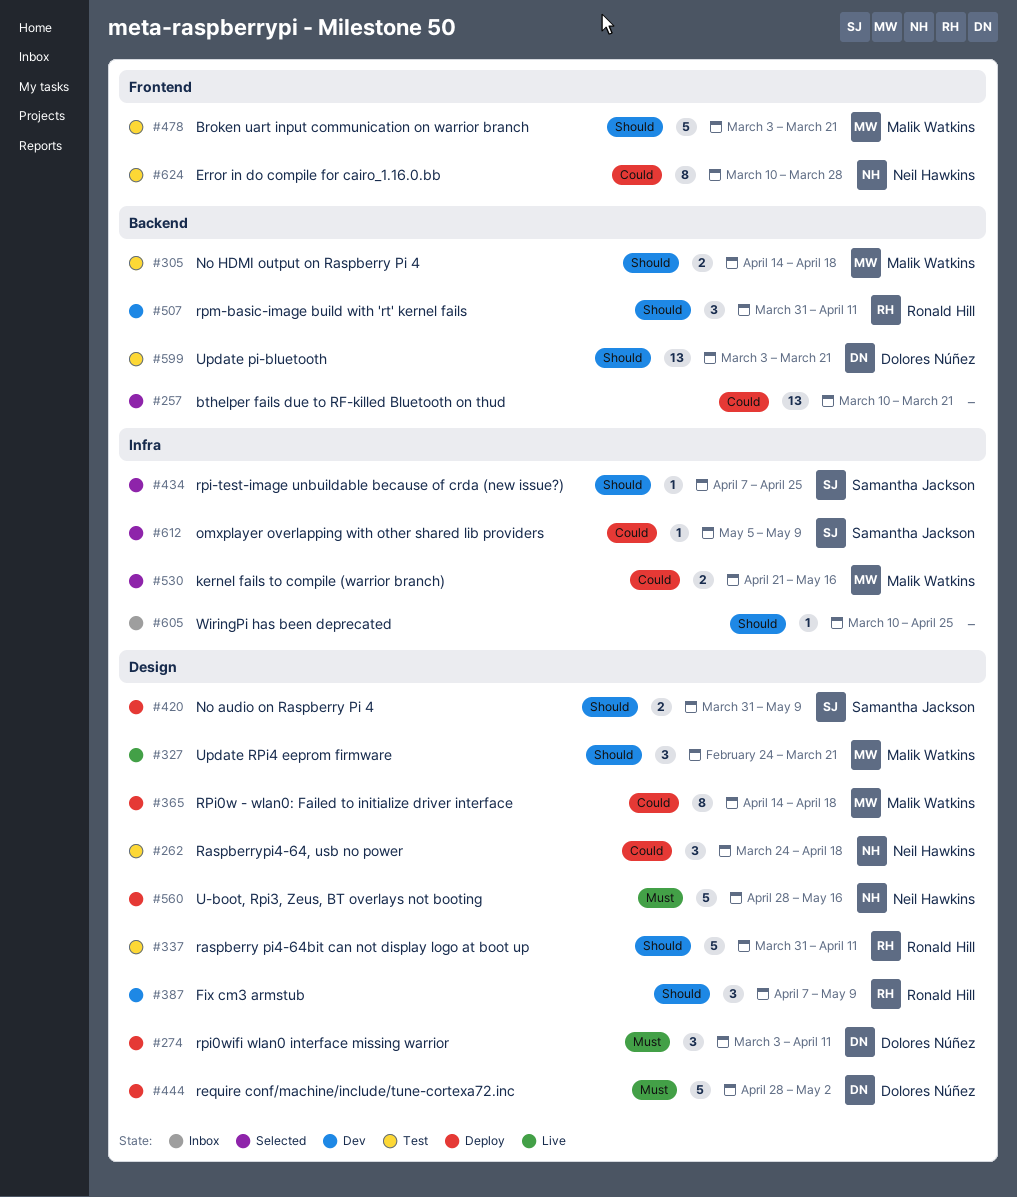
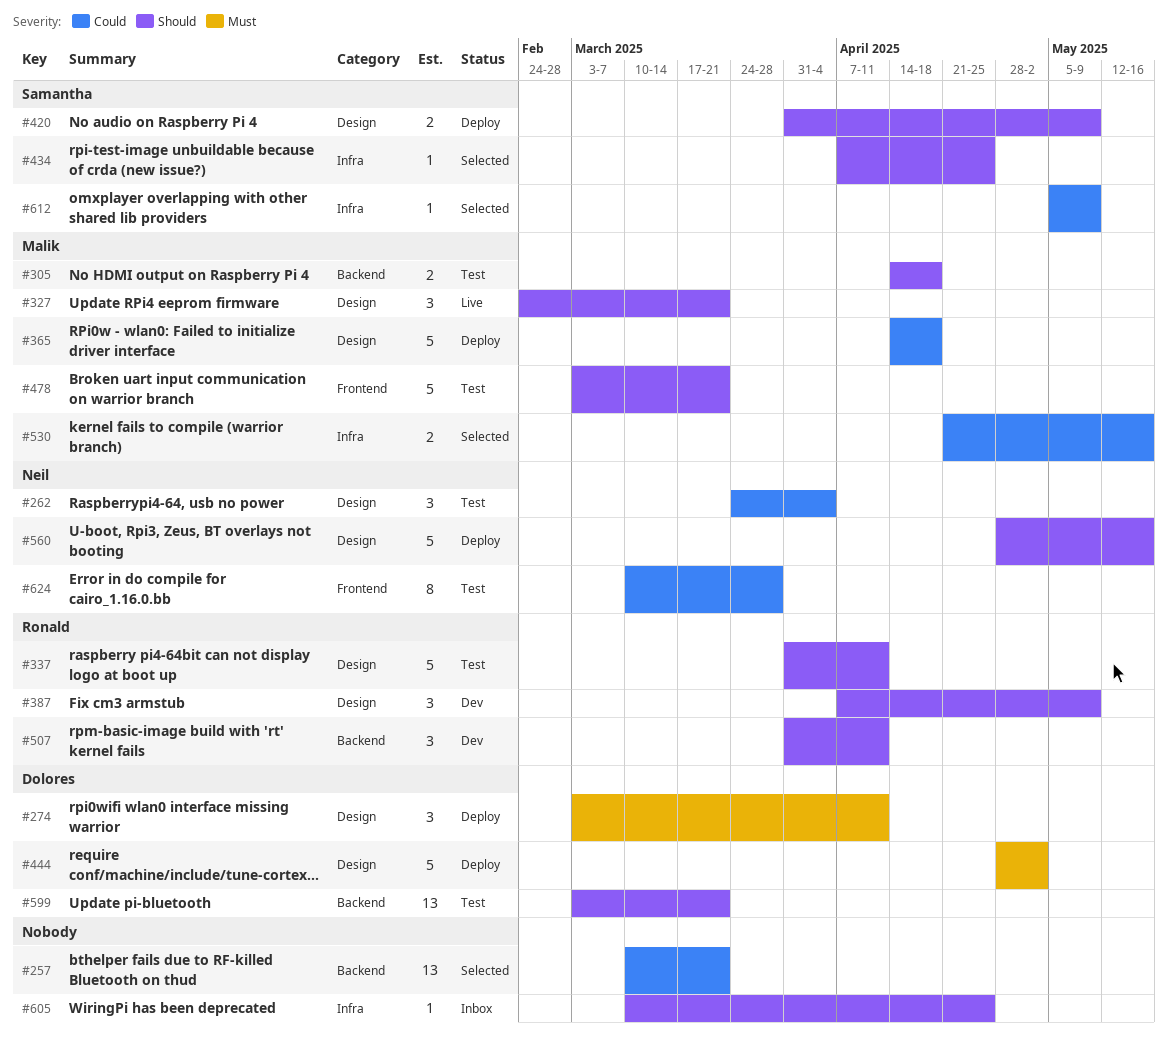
#262, due: Apr 18 -> Apr 4
#365, estimate: 8 -> 5
#560, priority: Must -> Should

